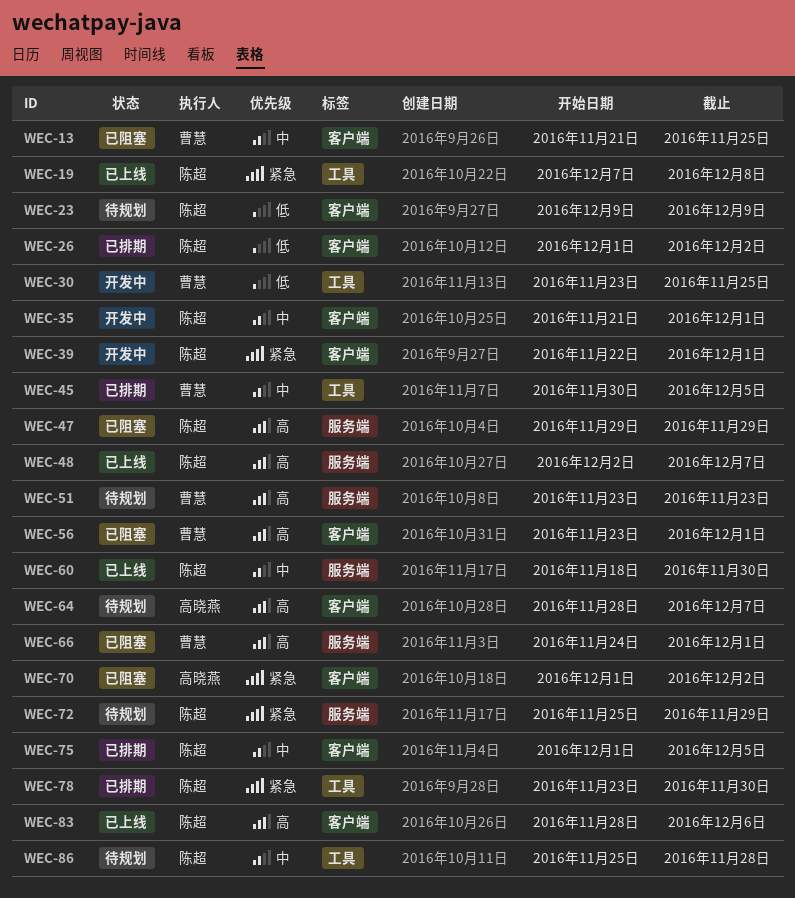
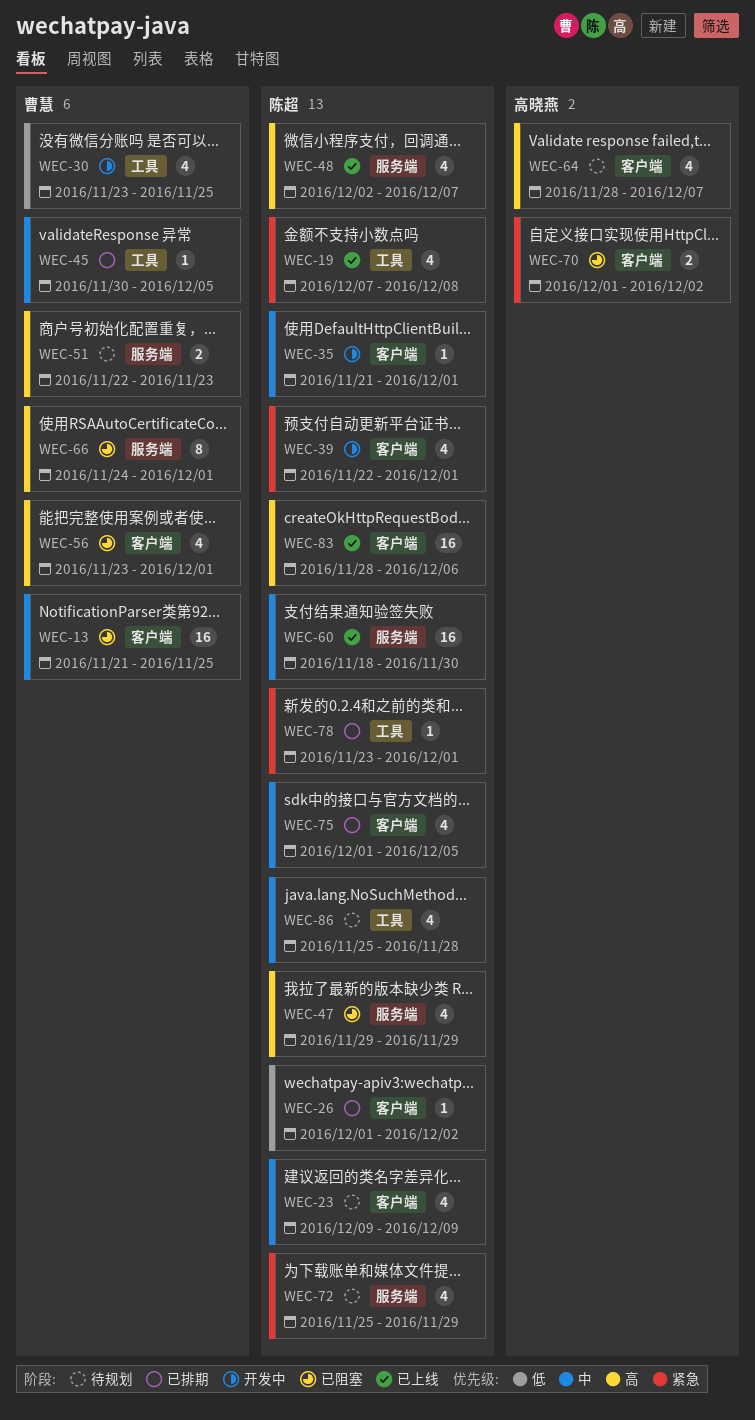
WEC-23, priority: 低 -> 中
WEC-51, start: Nov 23 -> Nov 22
WEC-78, due: Nov 30 -> Dec 1

